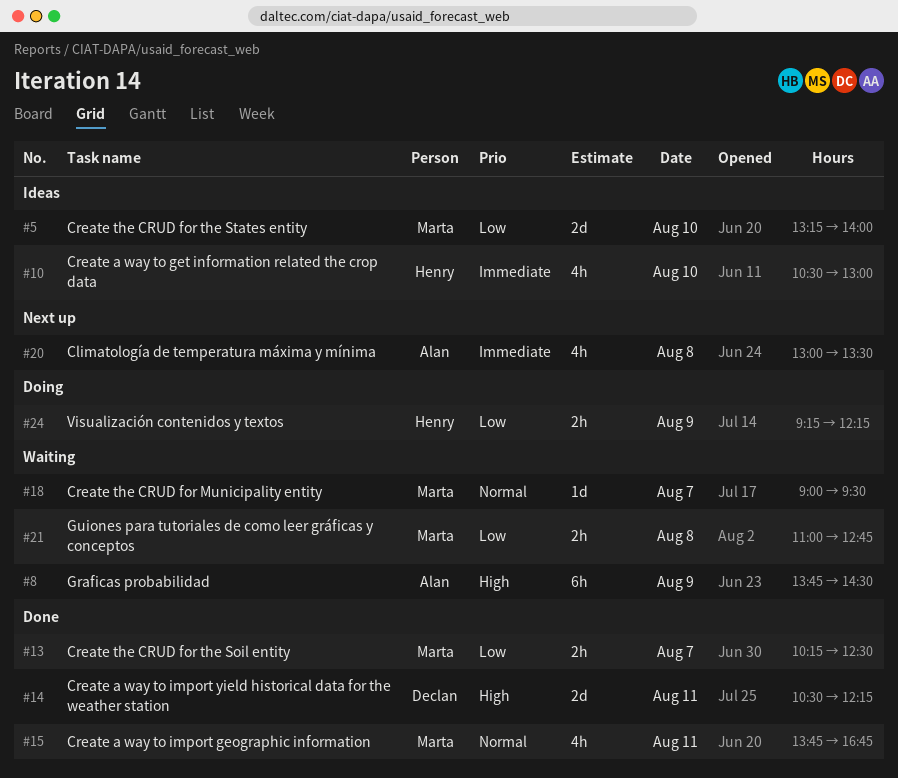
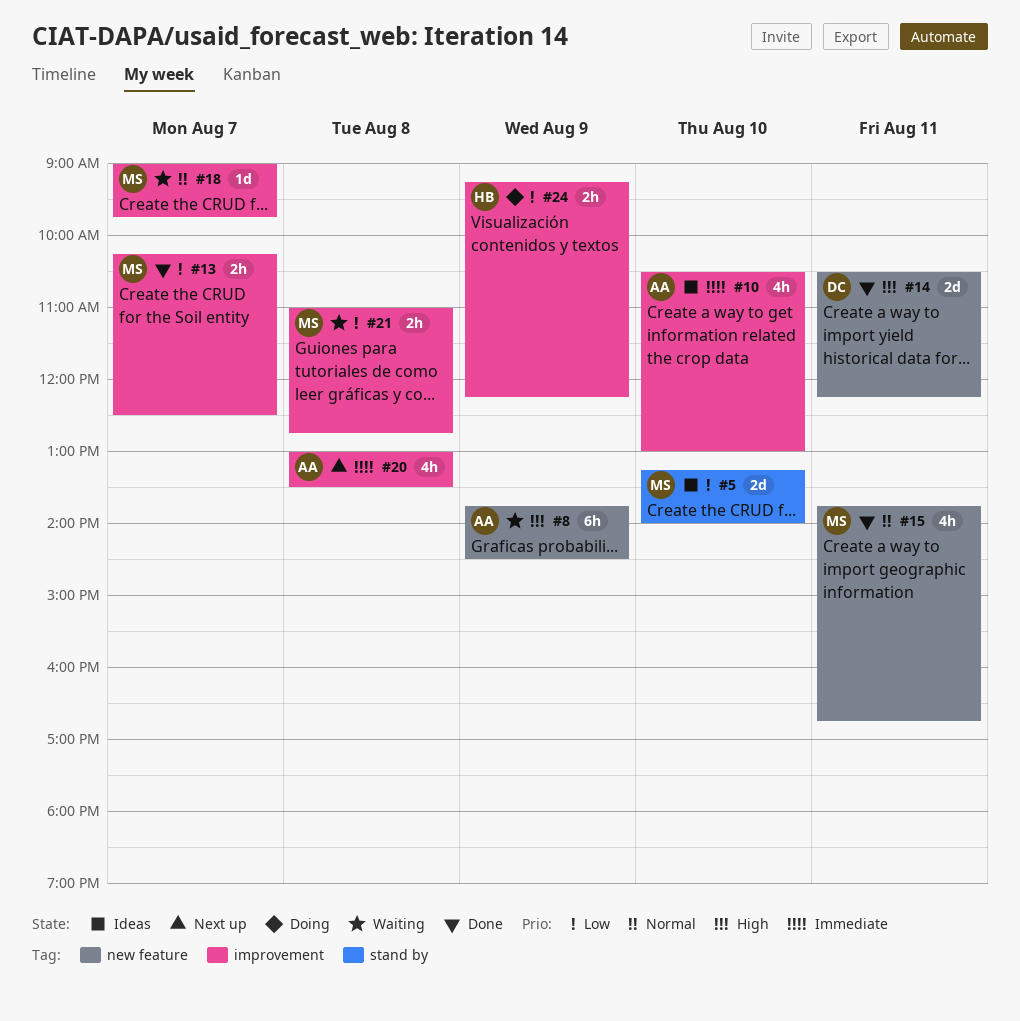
#10, owner: Henry -> Alan
#18, ends: 09:30 -> 09:45

